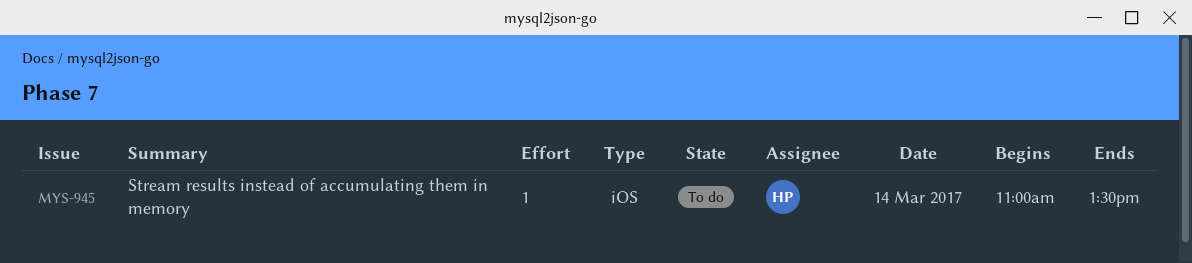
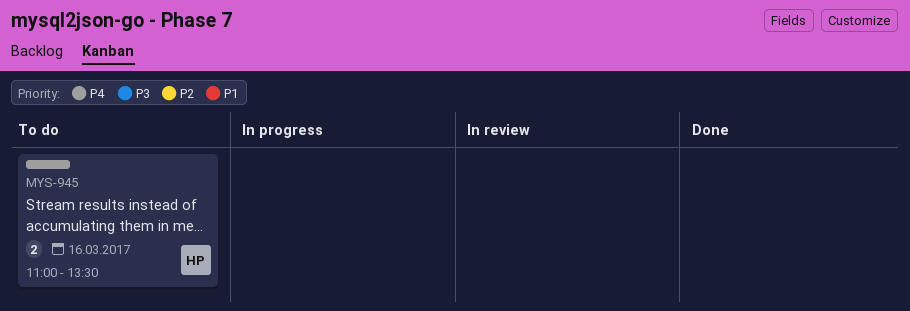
MYS-945, estimate: 1 -> 2
MYS-945, day: Mar 14 -> Mar 16

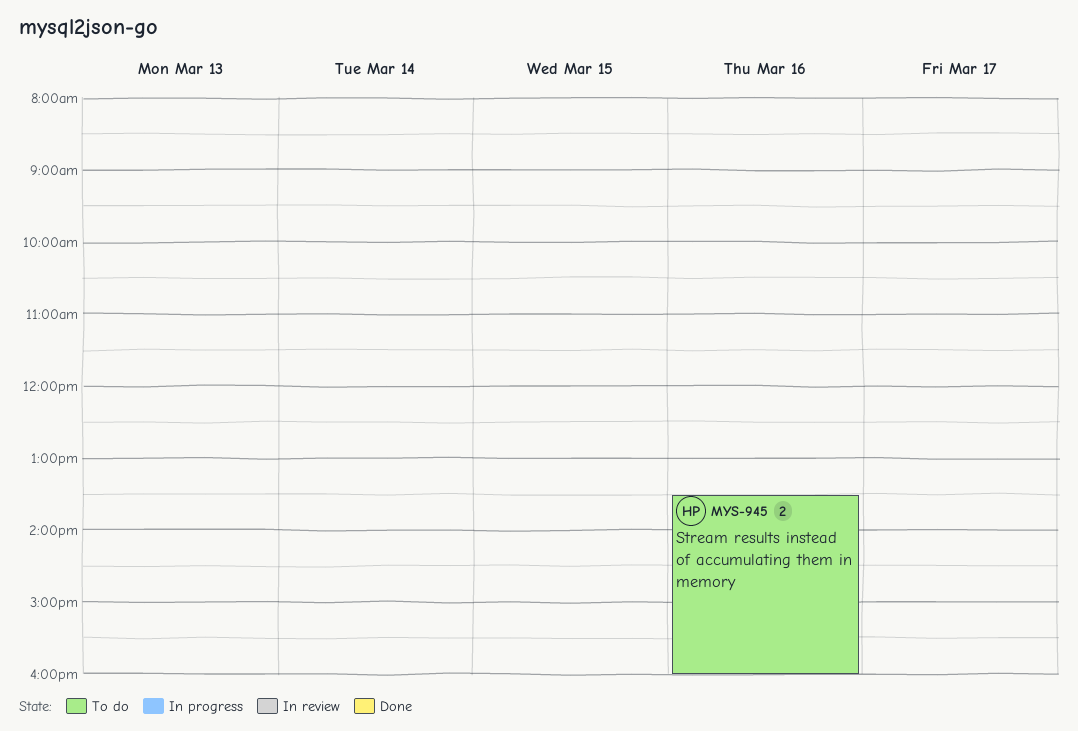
MYS-945, begins: 11:00 -> 13:30
MYS-945, ends: 13:30 -> 16:00

